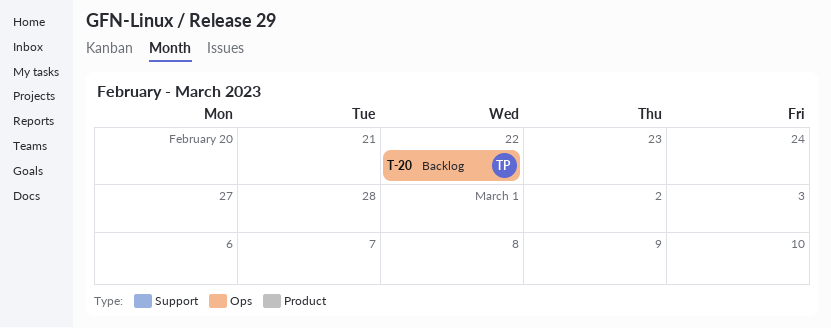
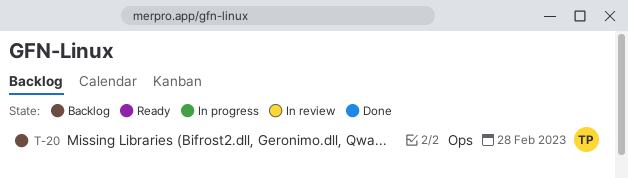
T-20, due: Feb 22 -> Feb 28

